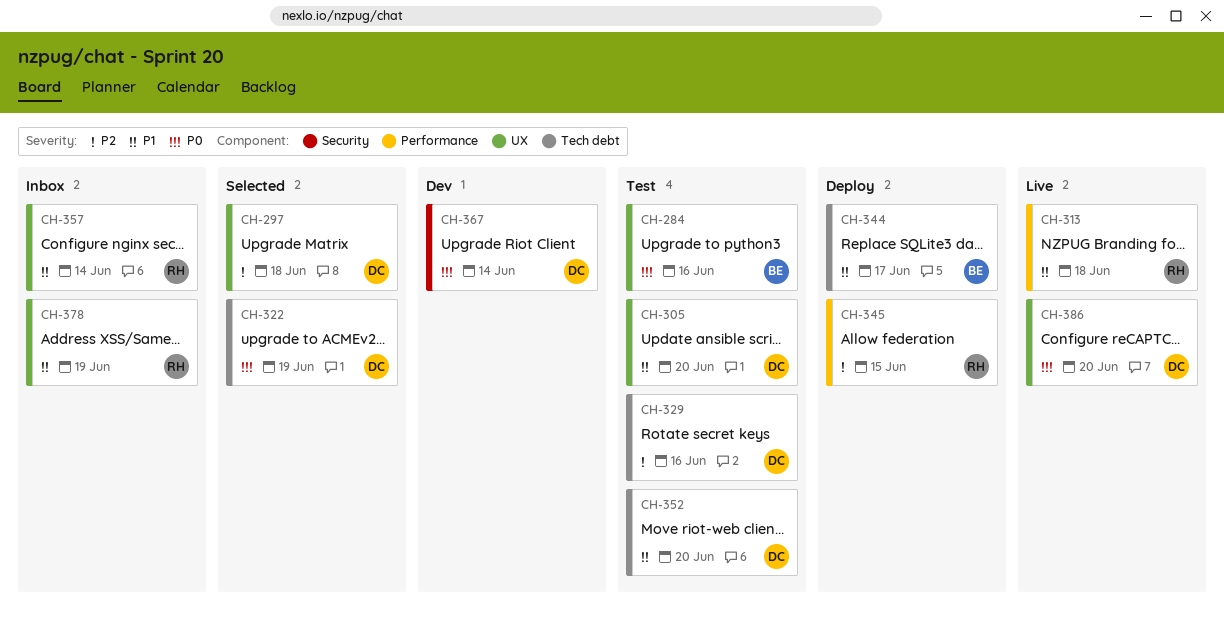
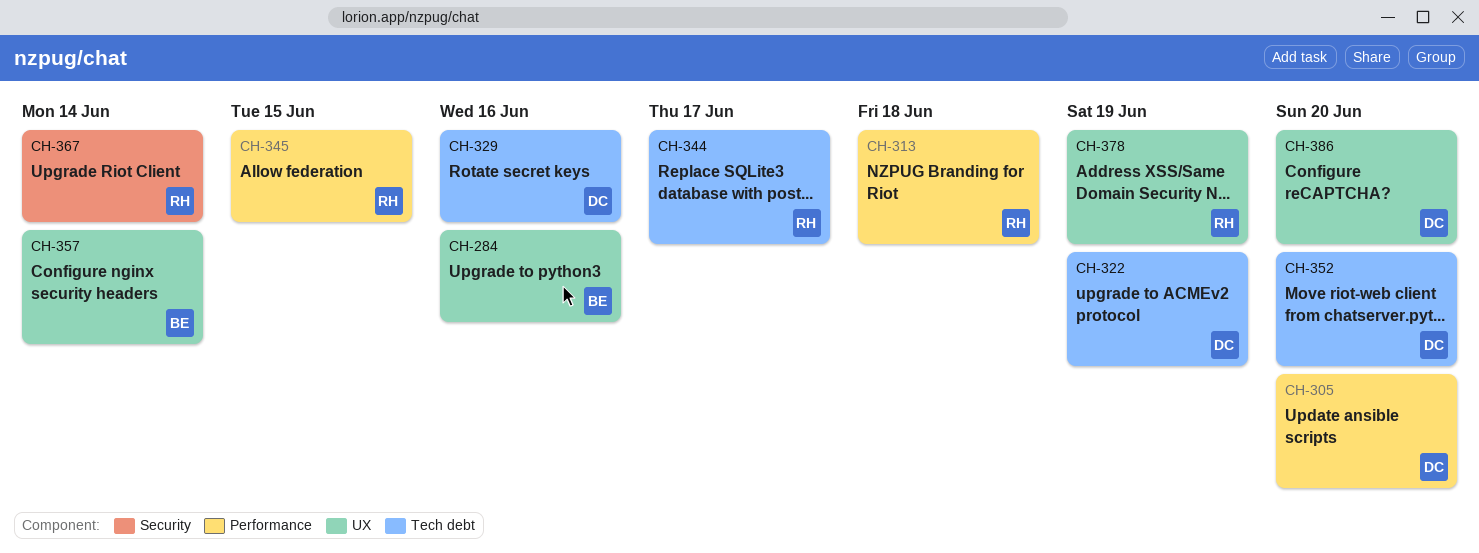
CH-297: present -> none
CH-305, label: UX -> Performance
CH-344, owner: BE -> RH
CH-357, owner: RH -> BE
CH-367, owner: DC -> RH

